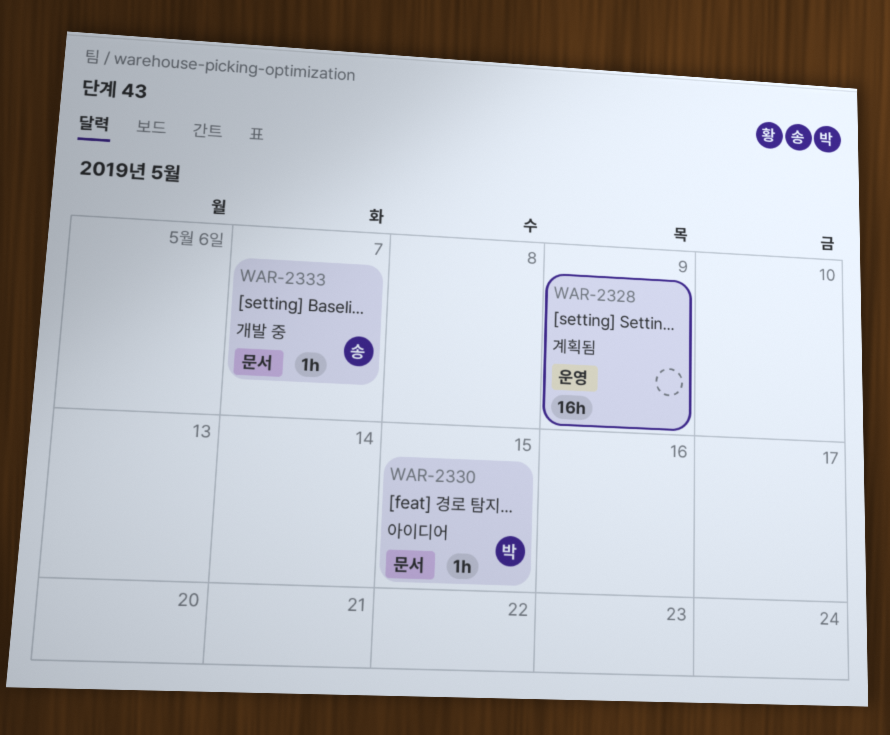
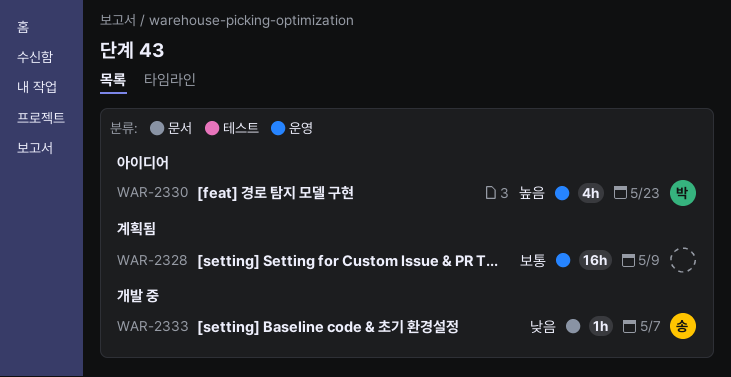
WAR-2330, label: 문서 -> 운영
WAR-2330, estimate: 1h -> 4h
WAR-2330, due: May 15 -> May 23

